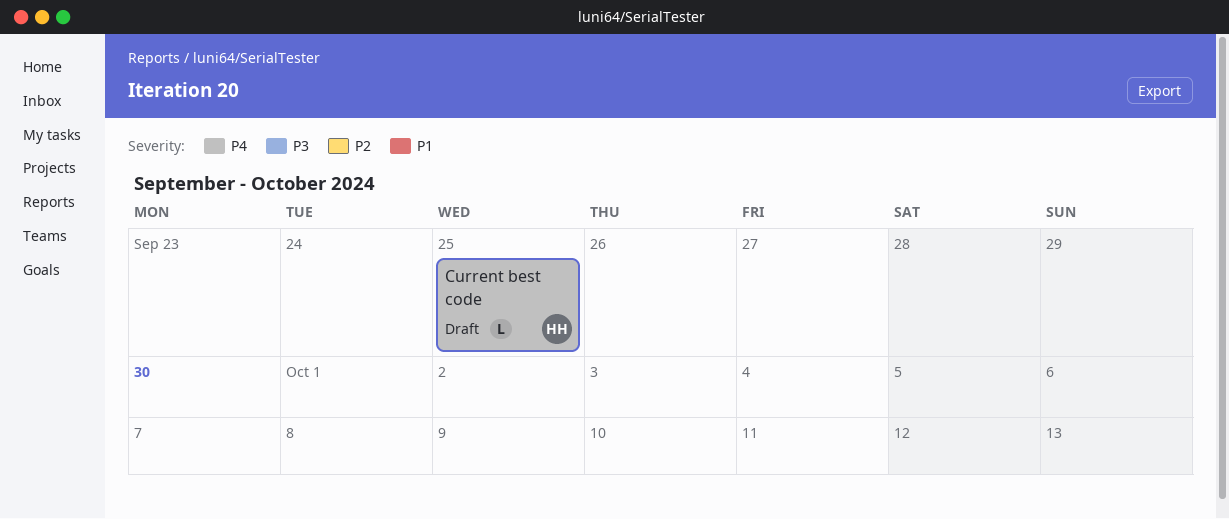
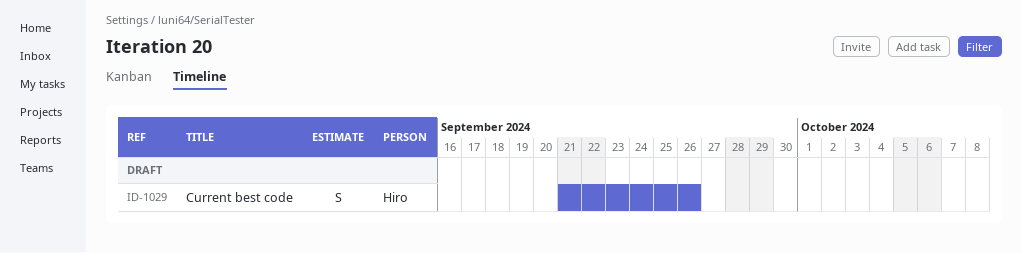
Current best code, estimate: L -> S
Current best code, due: Sep 25 -> Sep 26

